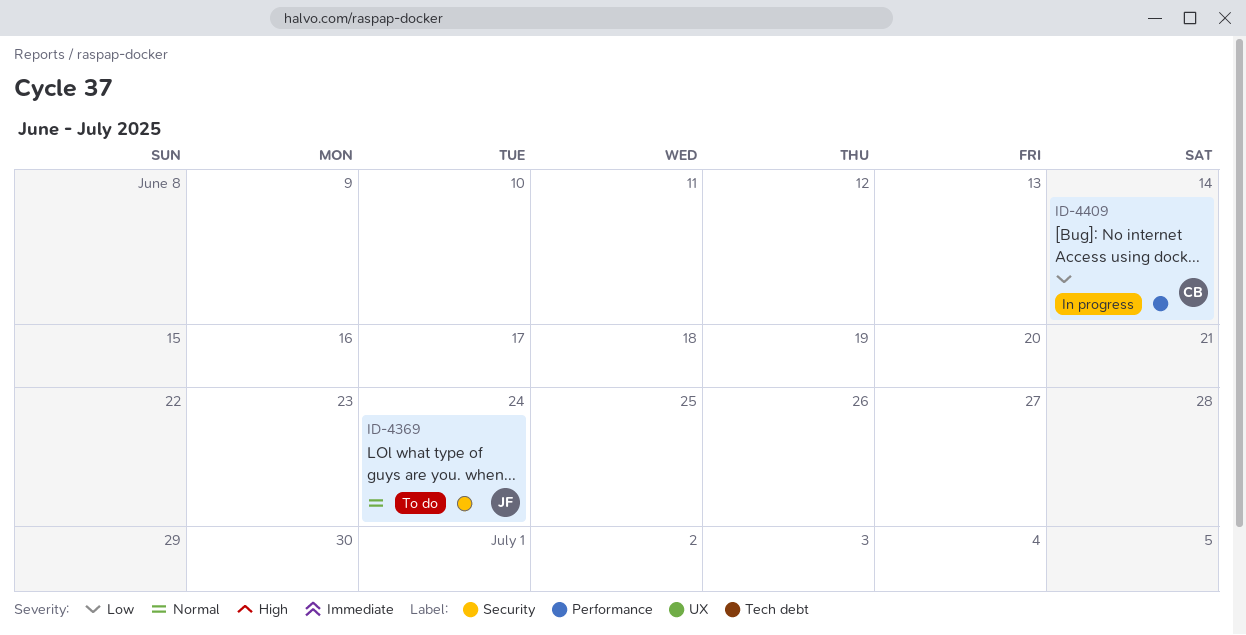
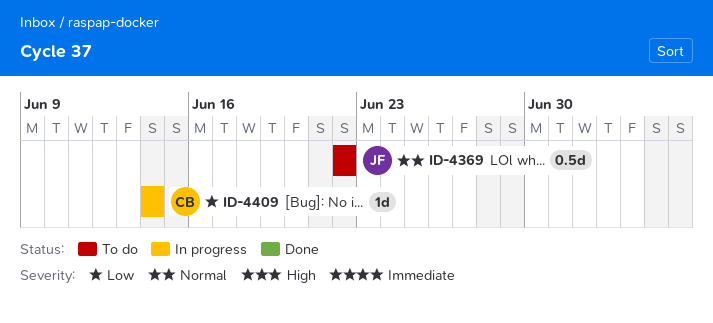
ID-4369, due: Jun 24 -> Jun 22

